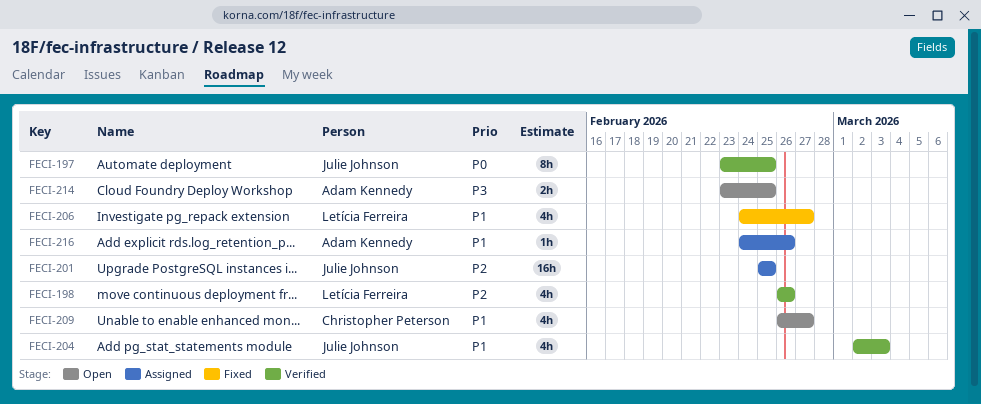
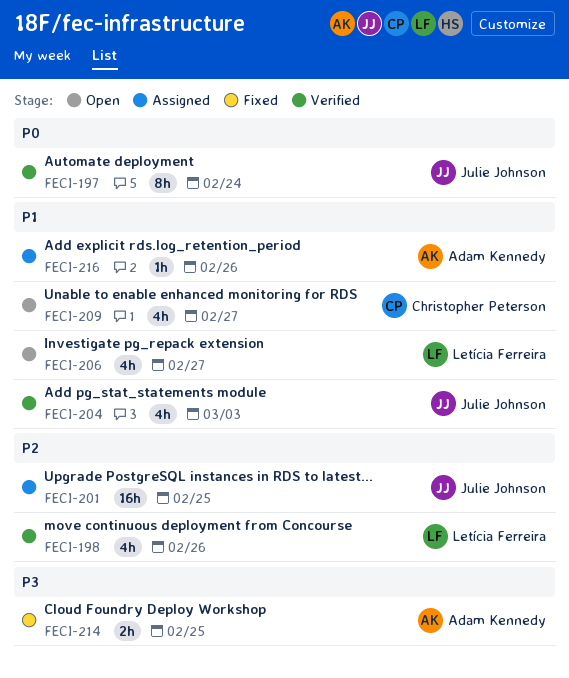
FECI-197, due: Feb 25 -> Feb 24
FECI-206, status: Fixed -> Open
FECI-214, status: Open -> Fixed

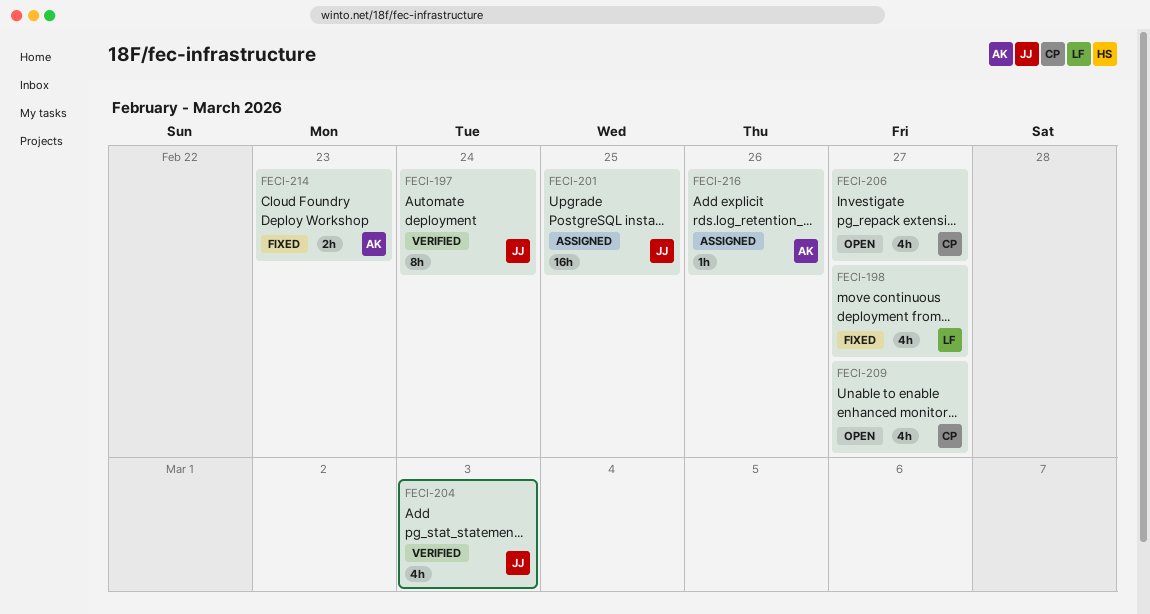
FECI-198, status: Verified -> Fixed
FECI-198, due: Feb 26 -> Feb 27
FECI-206, owner: Letícia Ferreira -> Christopher Peterson
FECI-214, due: Feb 25 -> Feb 23

